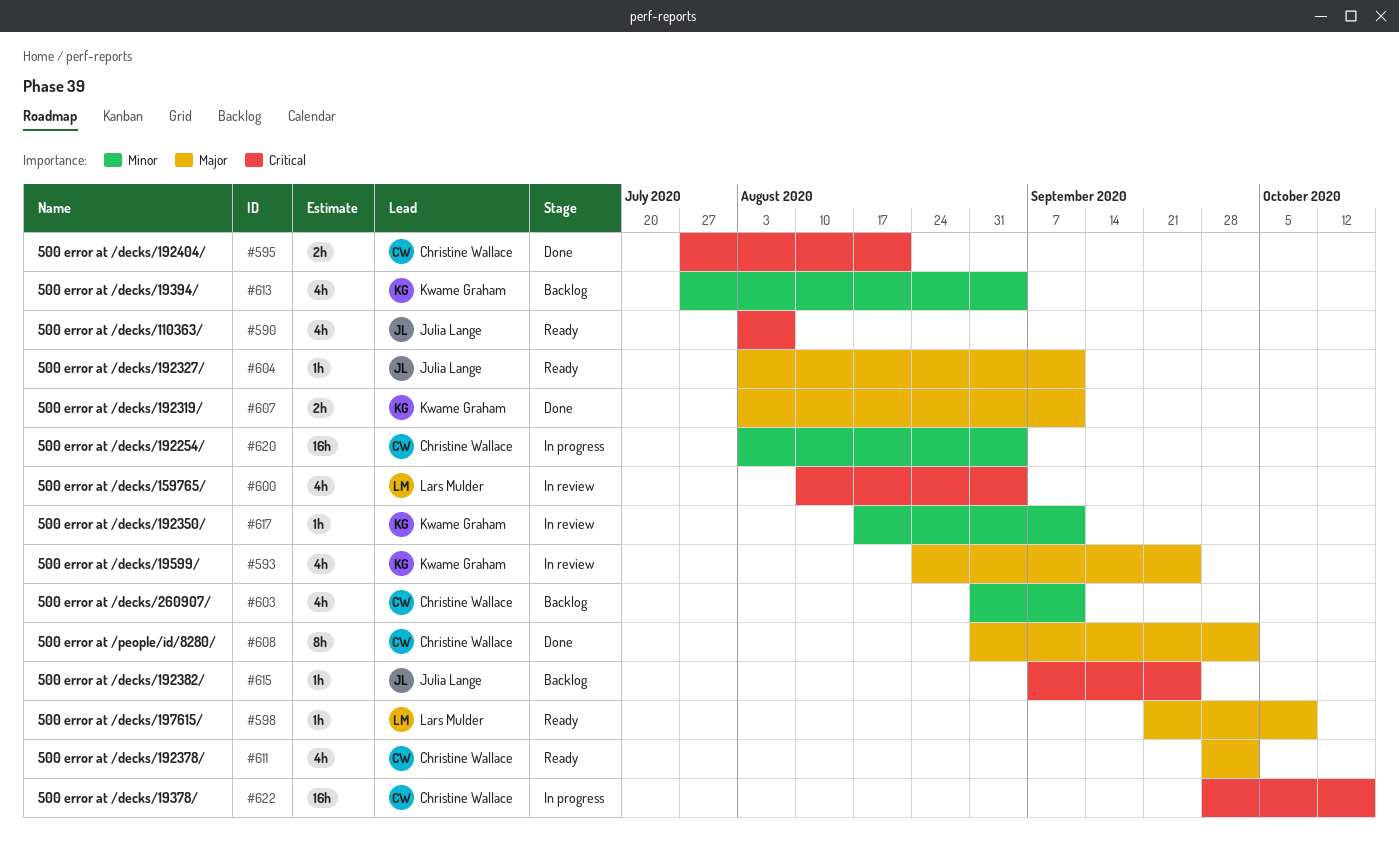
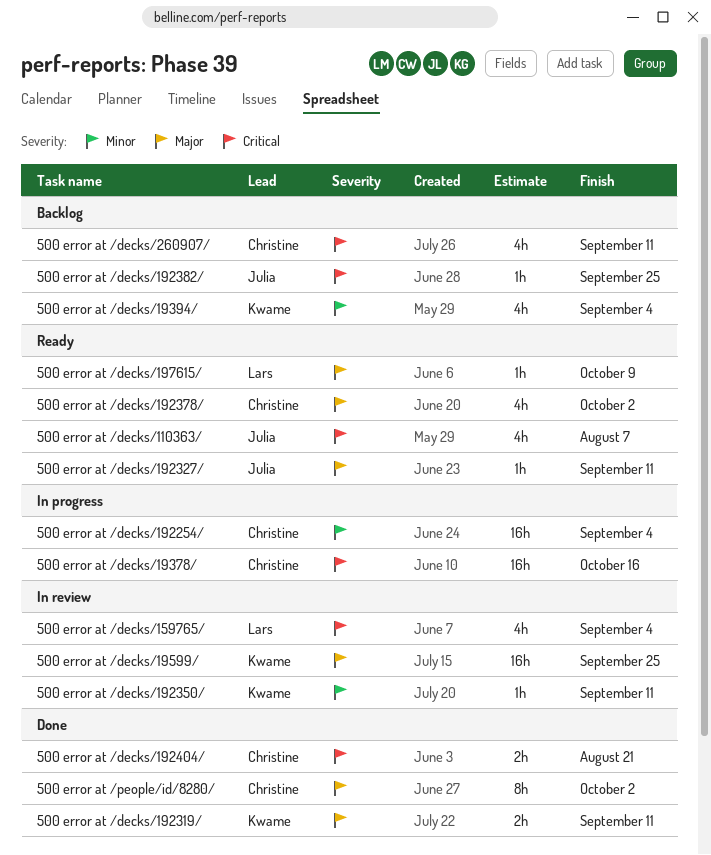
500 error at /decks/19599/, estimate: 4h -> 16h
500 error at /decks/260907/, priority: Minor -> Critical

